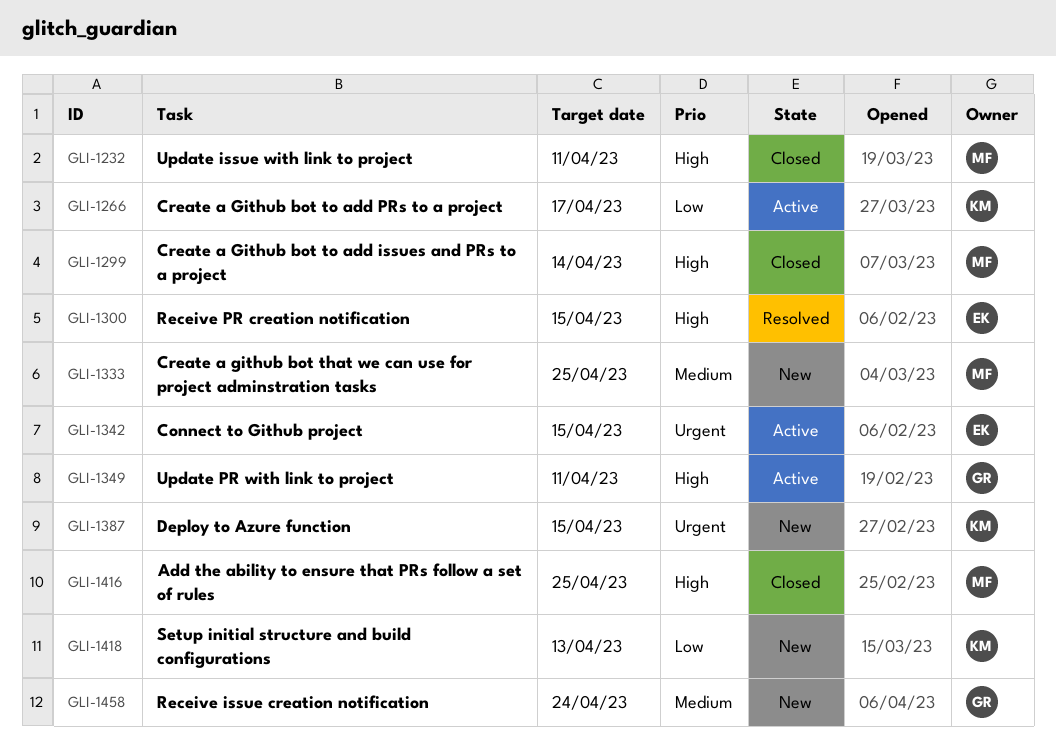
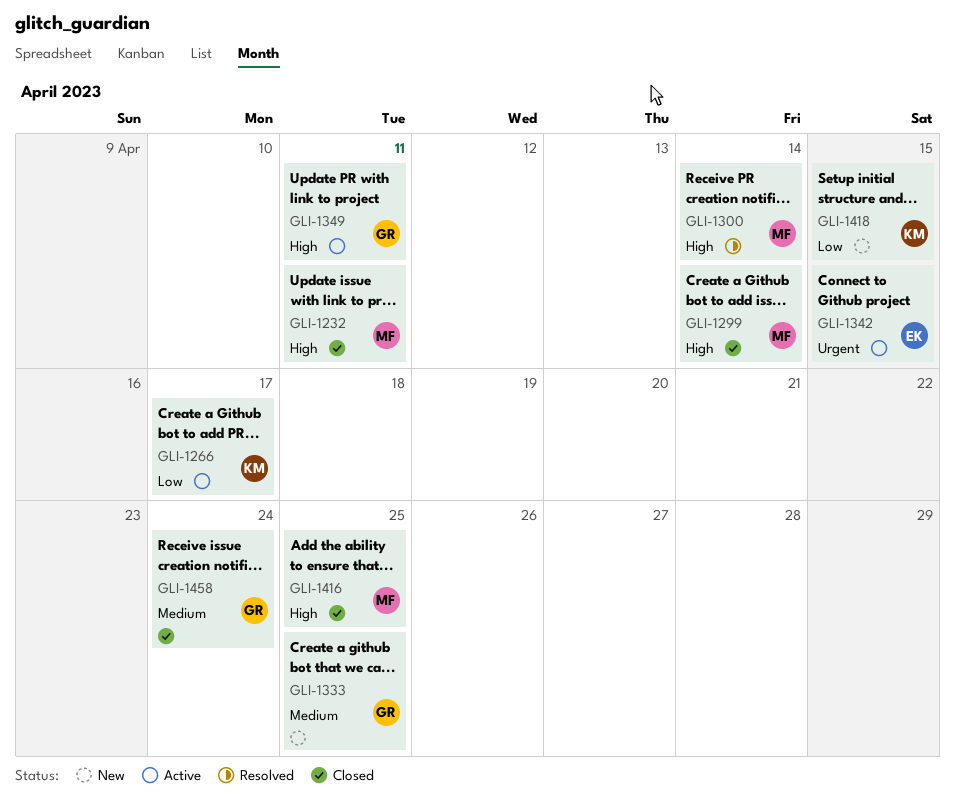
GLI-1300, owner: EK -> MF
GLI-1300, due: Apr 15 -> Apr 14
GLI-1333, owner: MF -> GR
GLI-1387: present -> none
GLI-1418, due: Apr 13 -> Apr 15
GLI-1458, status: New -> Closed

